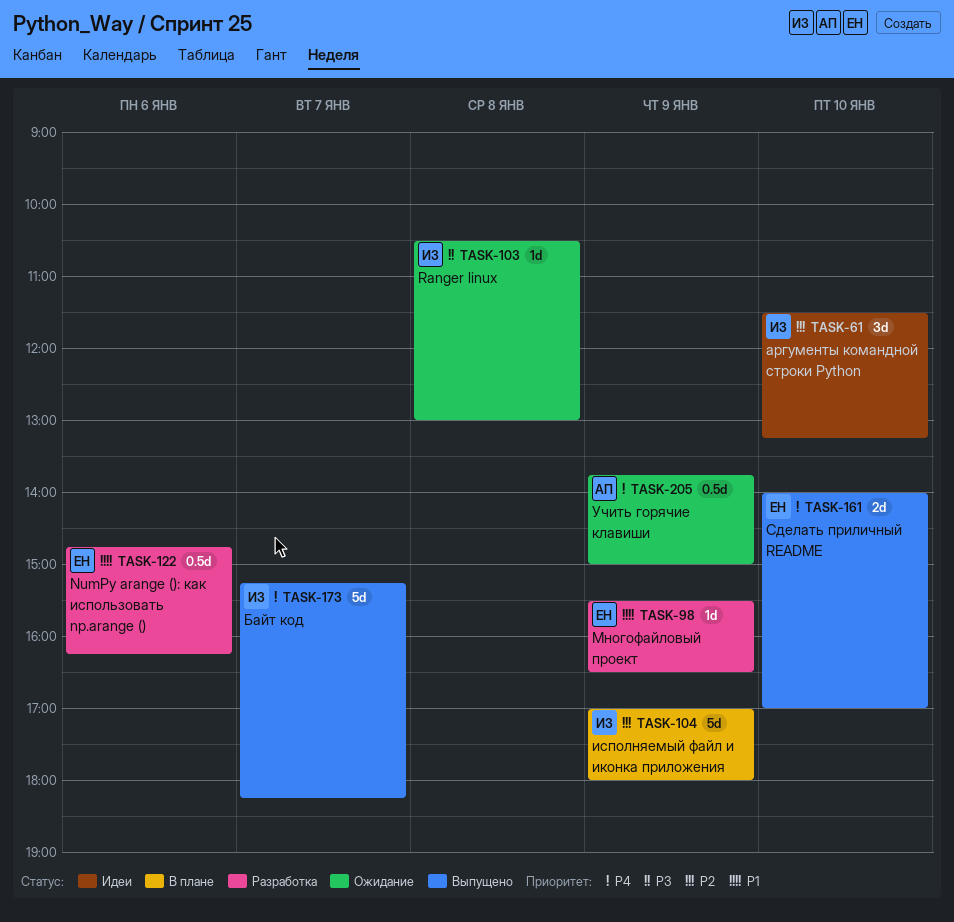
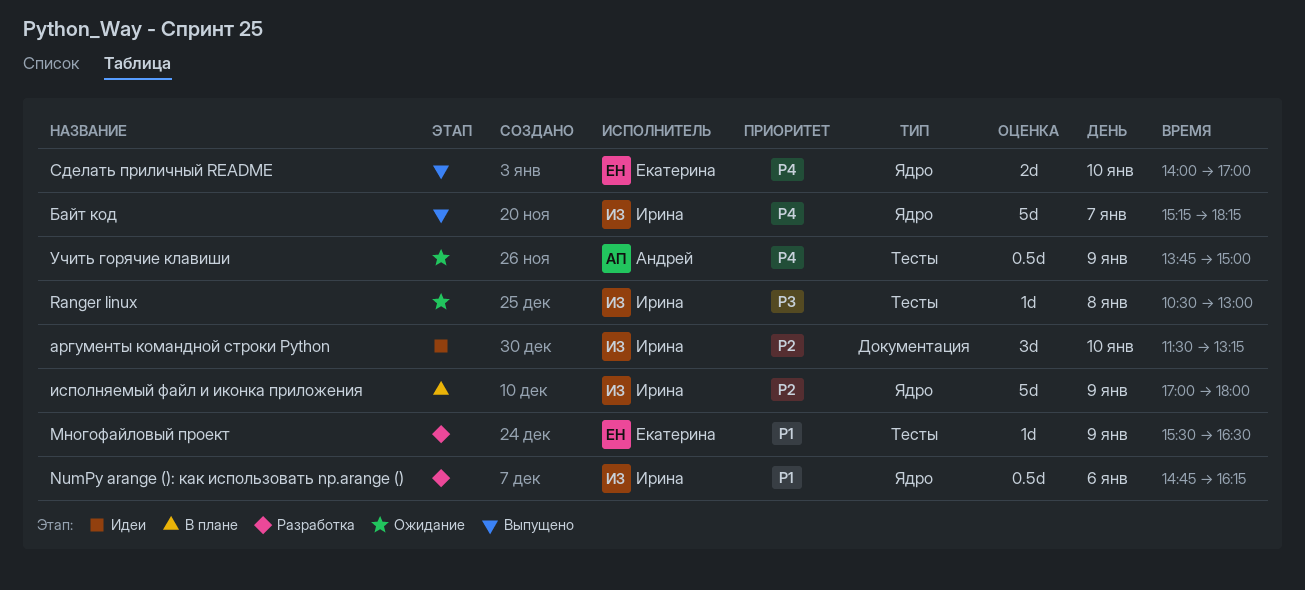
NumPy arange (): как использовать np.arange (), owner: Екатерина -> Ирина

